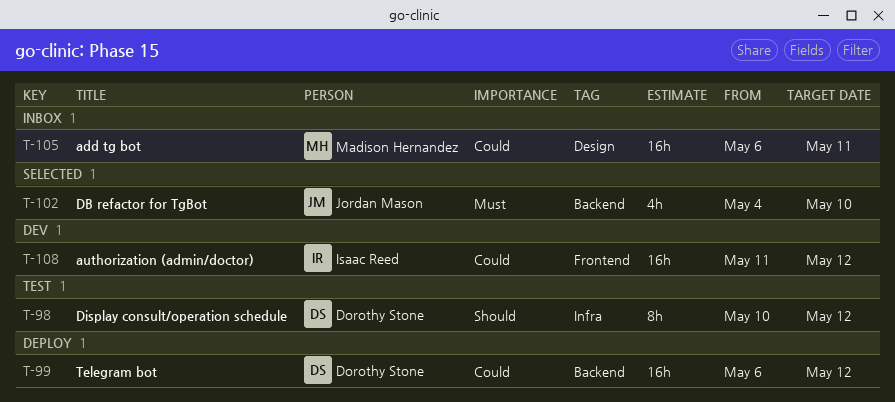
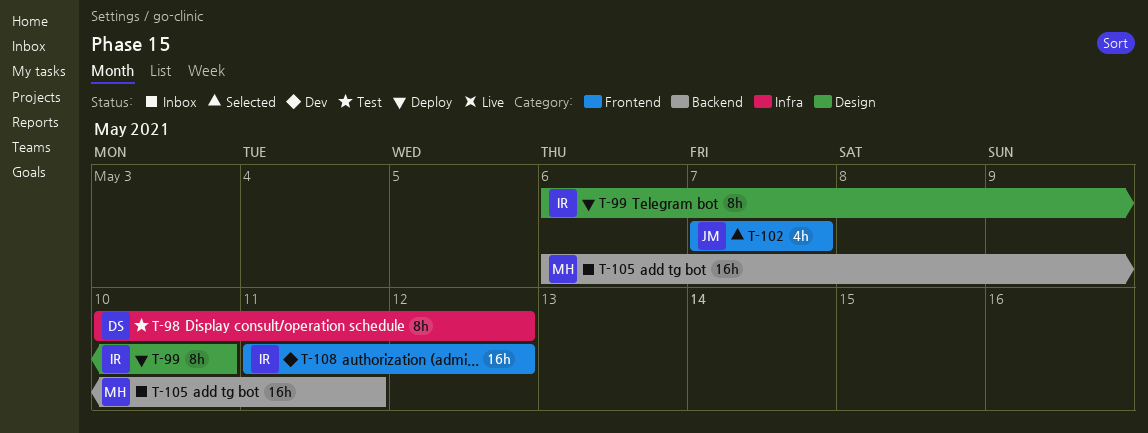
T-99, owner: Dorothy Stone -> Isaac Reed
T-99, label: Backend -> Design
T-99, estimate: 16h -> 8h
T-99, due: May 12 -> May 10
T-102, label: Backend -> Frontend
T-102, start: May 4 -> May 7
T-102, due: May 10 -> May 7
T-105, label: Design -> Backend

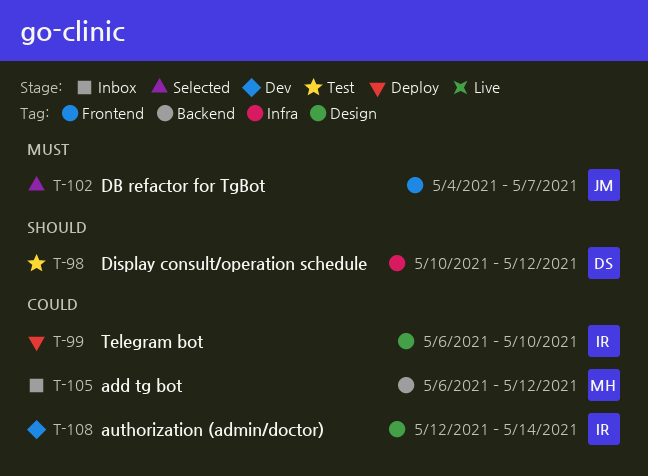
T-102, start: May 7 -> May 4
T-105, due: May 11 -> May 12
T-108, label: Frontend -> Design
T-108, start: May 11 -> May 12
T-108, due: May 12 -> May 14

